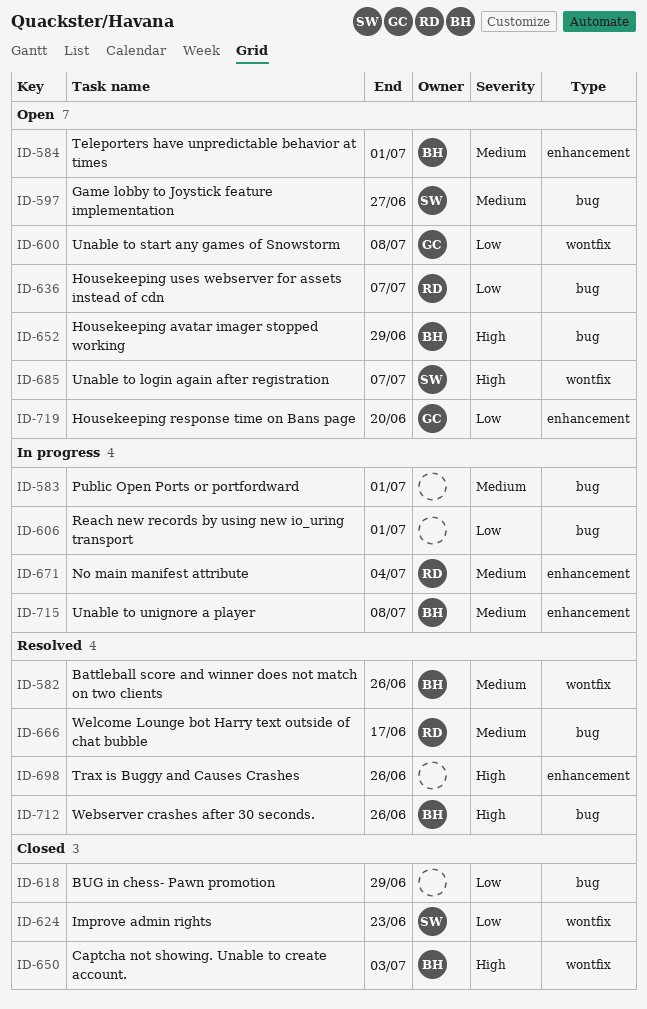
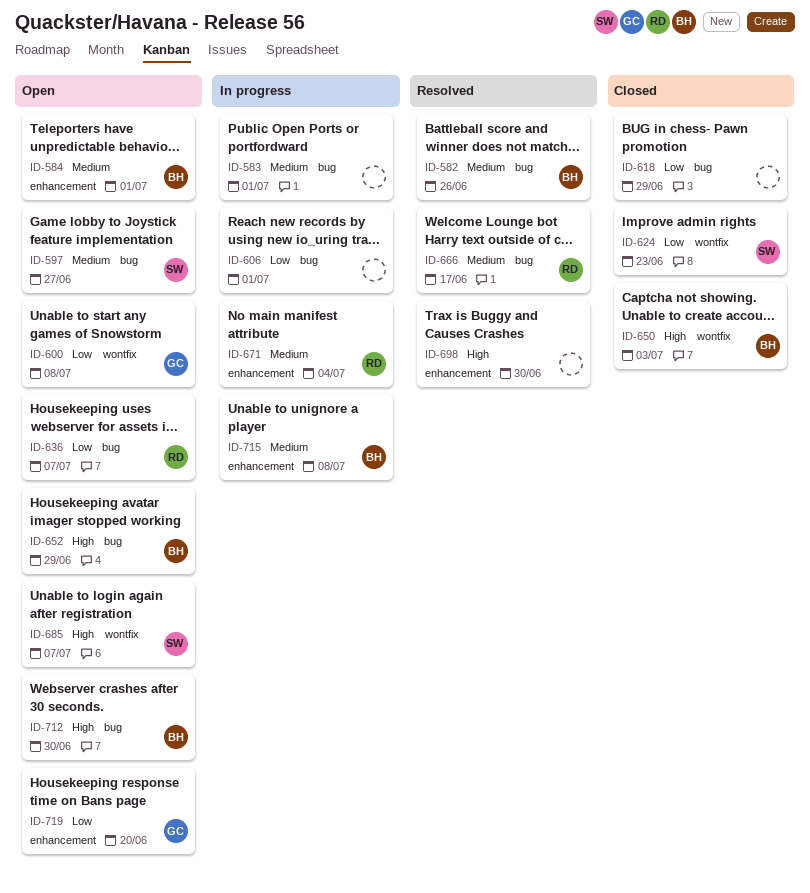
ID-582, label: wontfix -> bug
ID-698, due: Jun 26 -> Jun 30
ID-712, status: Resolved -> Open
ID-712, due: Jun 26 -> Jun 30

